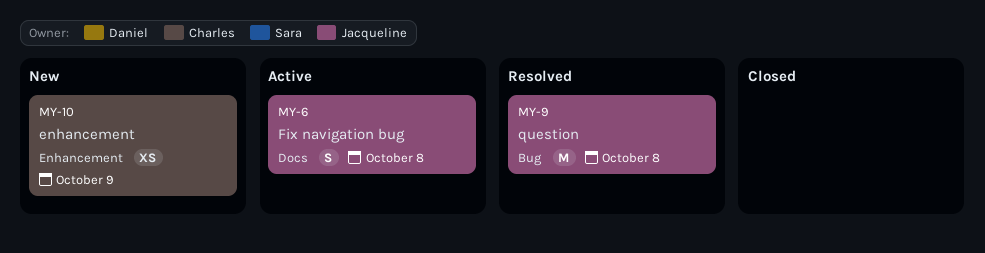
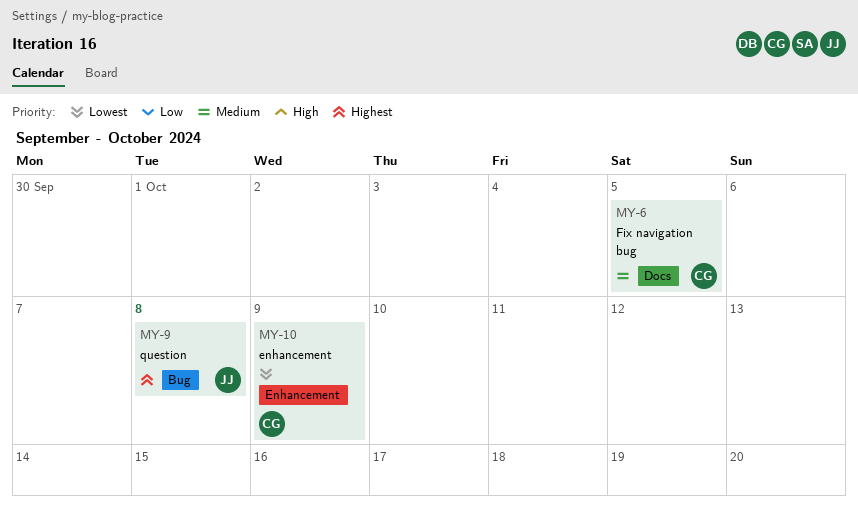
MY-6, owner: Jacqueline -> Charles
MY-6, due: Oct 8 -> Oct 5

